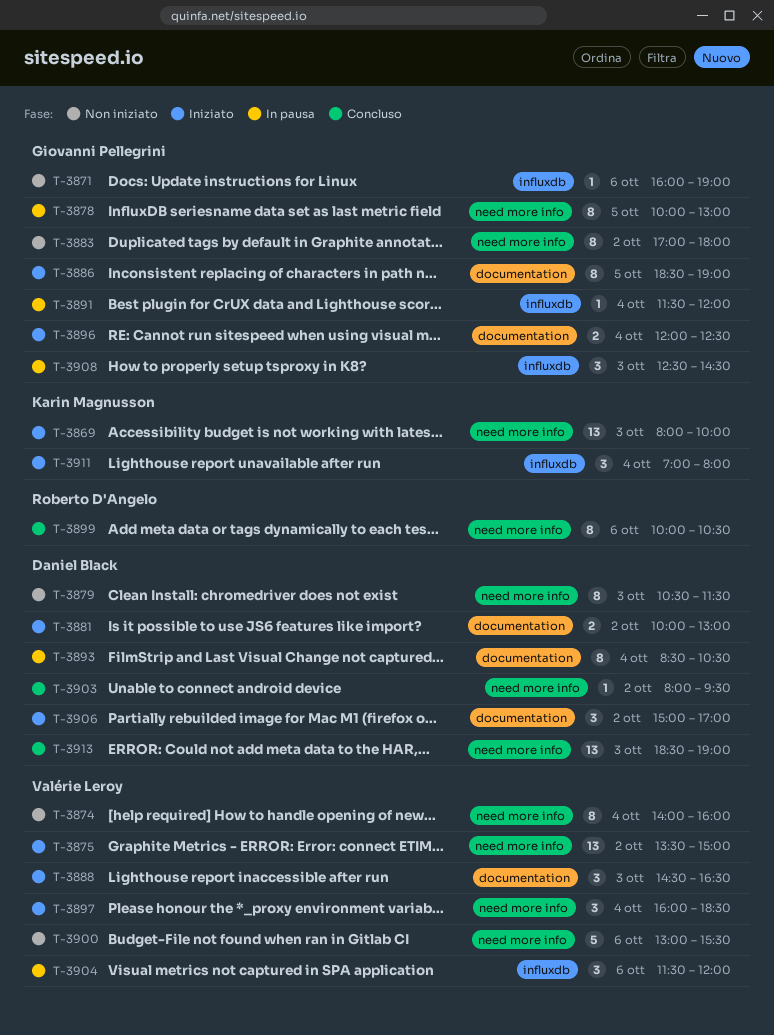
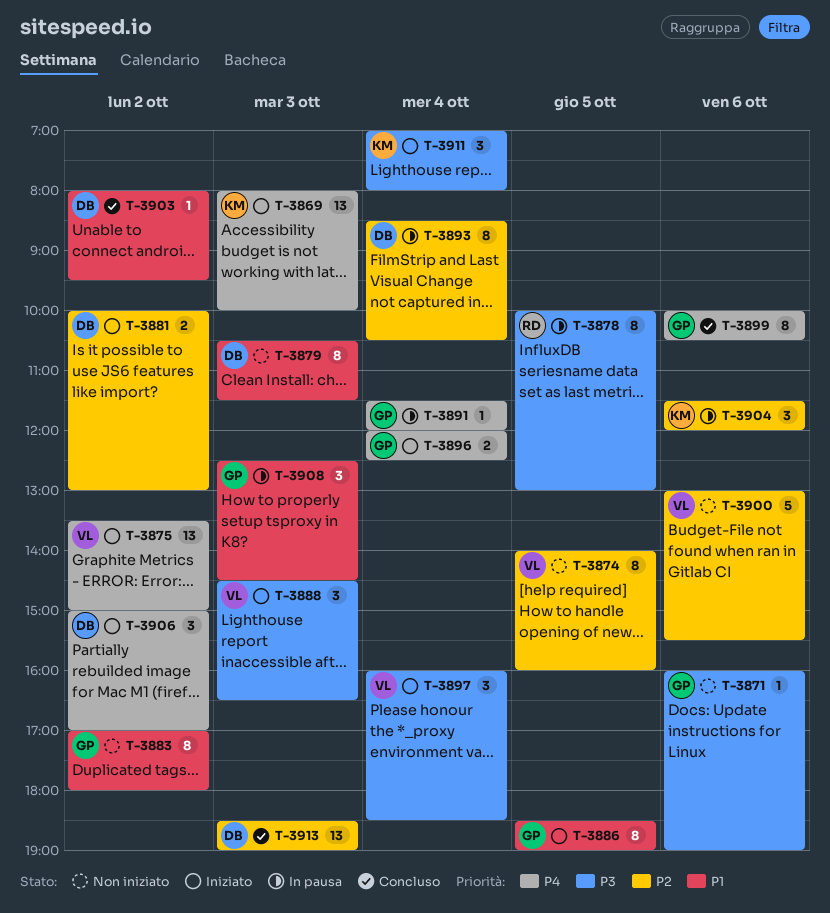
T-3874, day: Oct 4 -> Oct 5
T-3878, owner: Giovanni Pellegrini -> Roberto D'Angelo
T-3899, owner: Roberto D'Angelo -> Giovanni Pellegrini
T-3904, owner: Valérie Leroy -> Karin Magnusson

